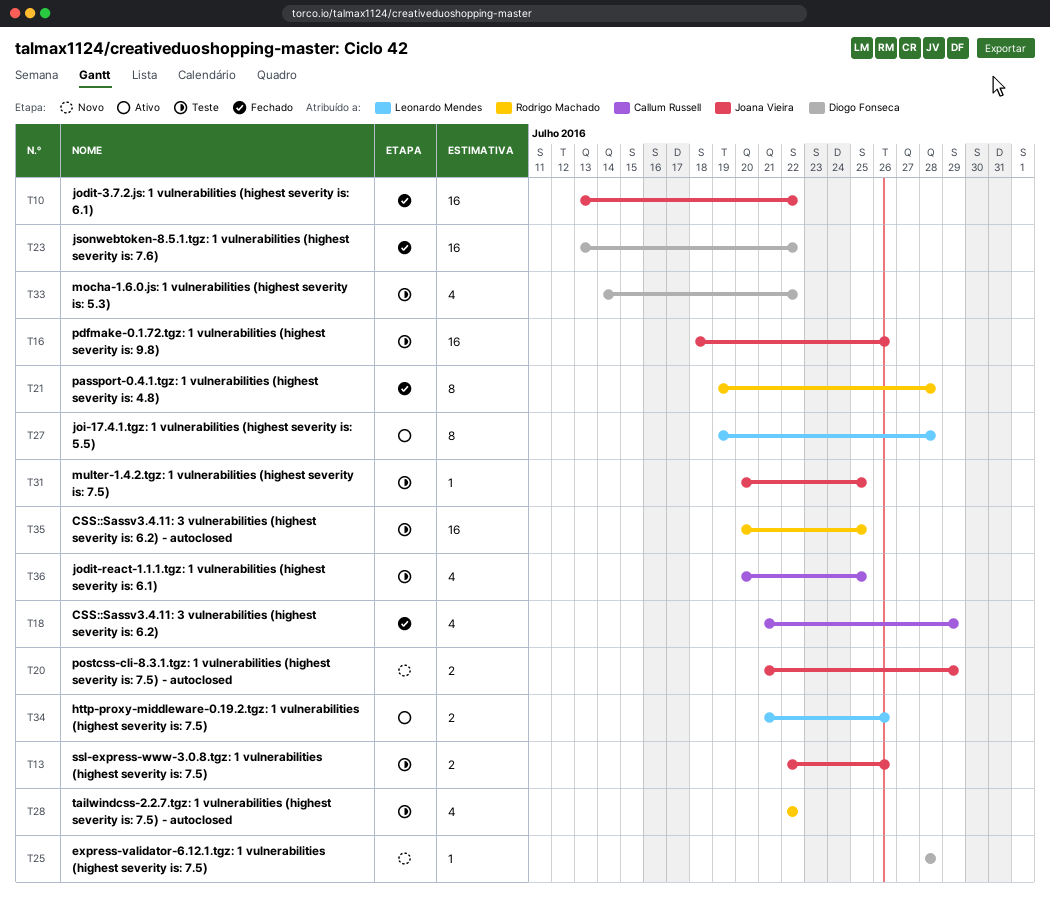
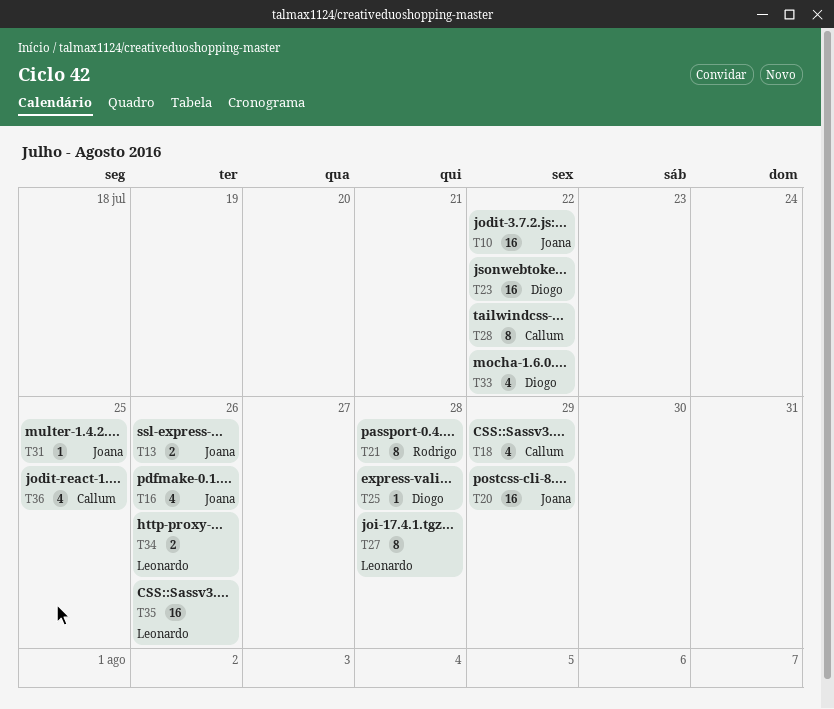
T16, estimate: 16 -> 4
T20, estimate: 2 -> 16
T28, owner: Rodrigo Machado -> Callum Russell
T28, estimate: 4 -> 8
T35, owner: Rodrigo Machado -> Leonardo Mendes
T35, due: Jul 25 -> Jul 26

